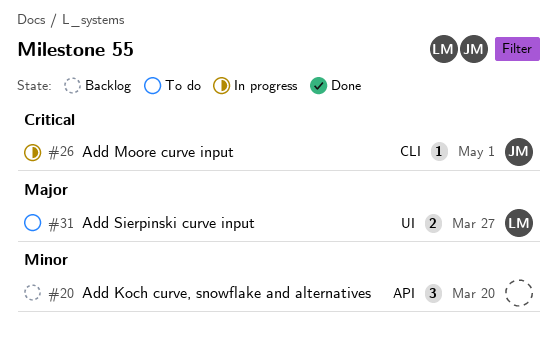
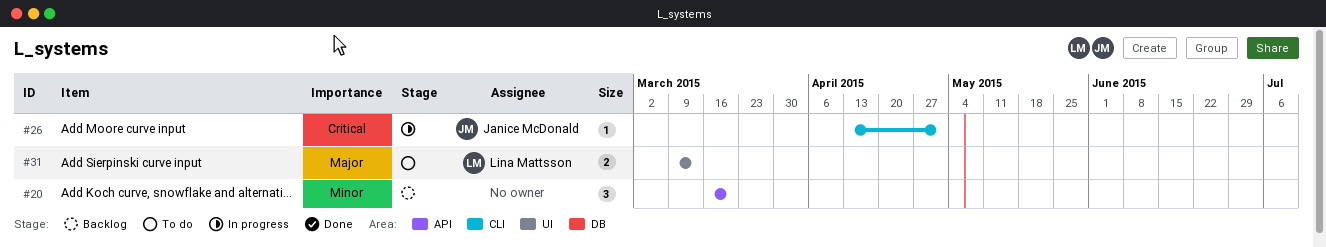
#31, due: Mar 27 -> Mar 13

